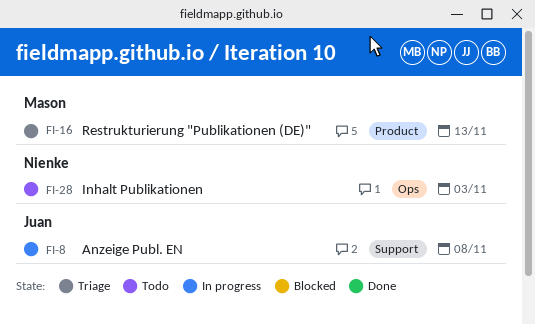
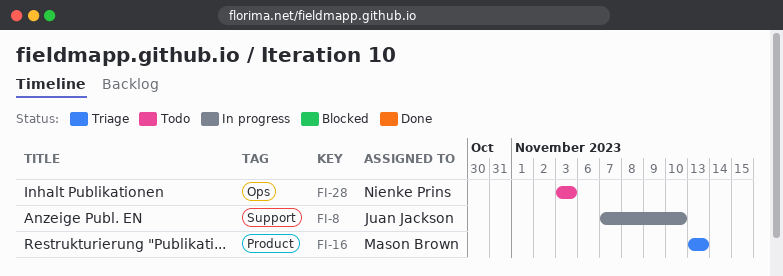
FI-8, due: Nov 8 -> Nov 10

